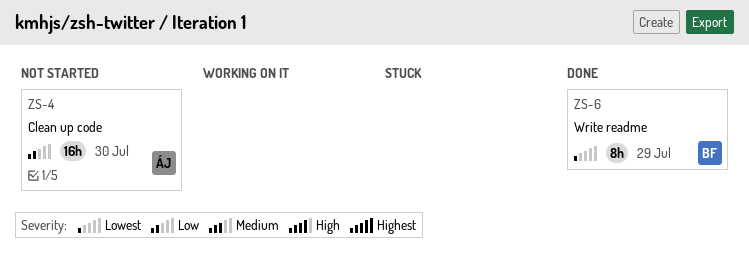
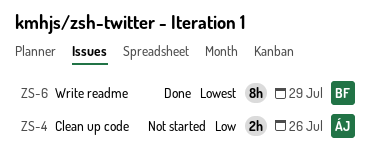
ZS-4, estimate: 16h -> 2h
ZS-4, due: Jul 30 -> Jul 26

